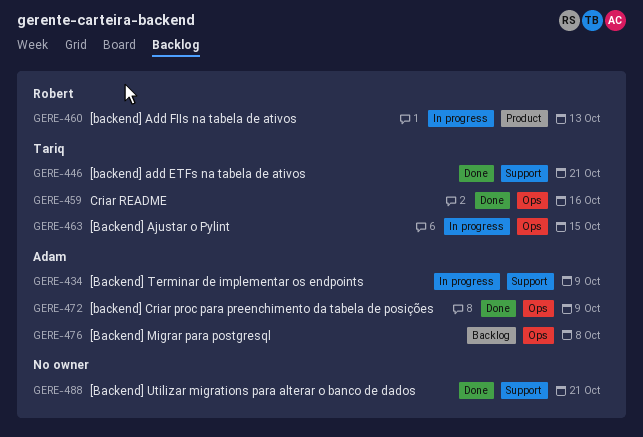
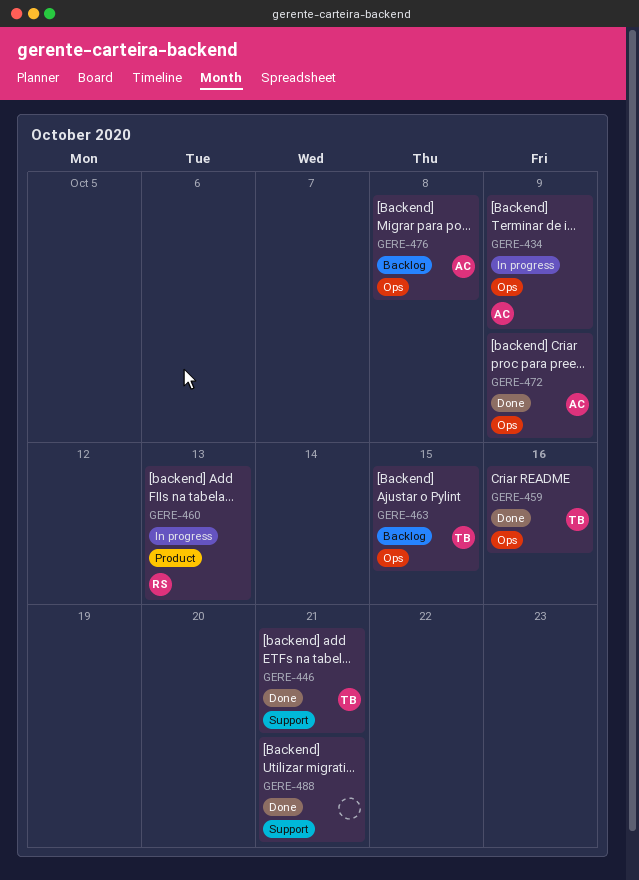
GERE-434, label: Support -> Ops
GERE-463, status: In progress -> Backlog

